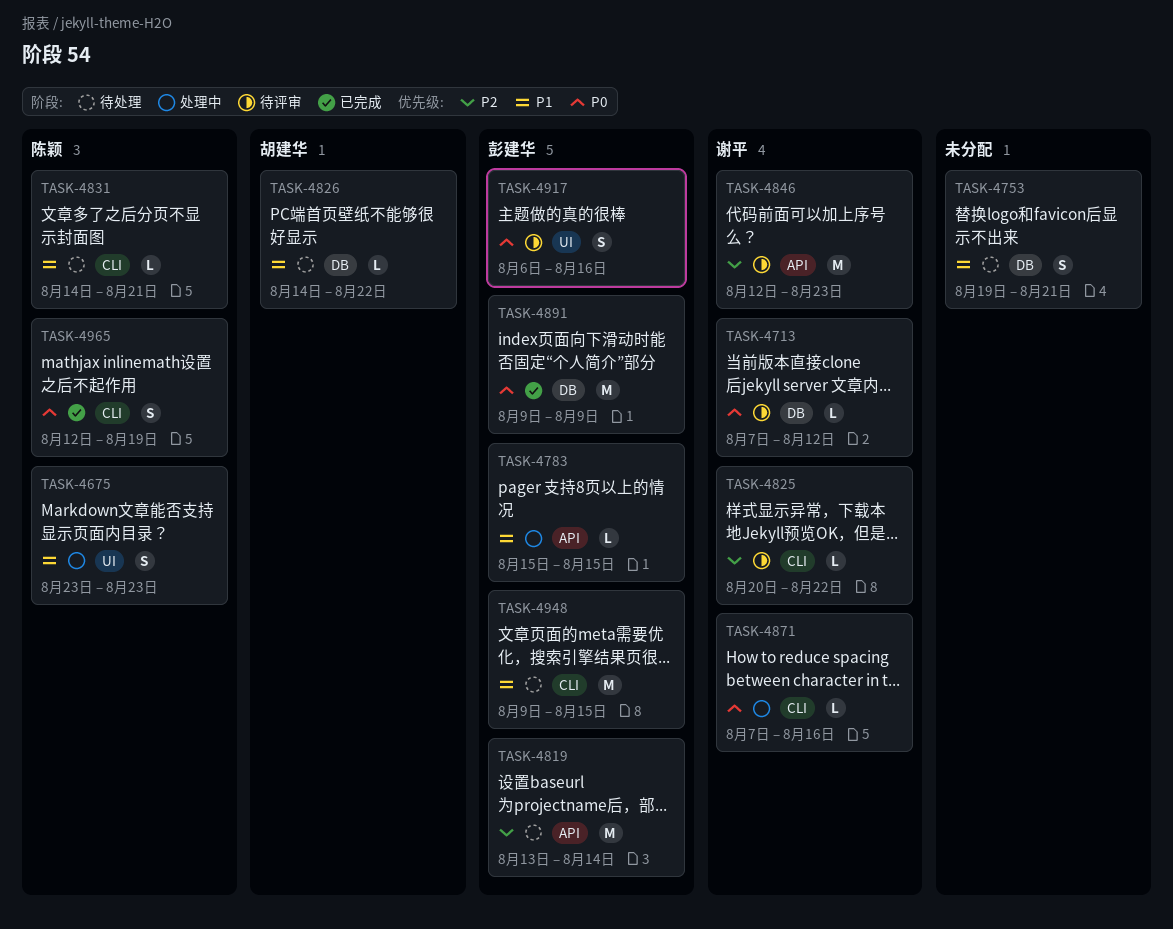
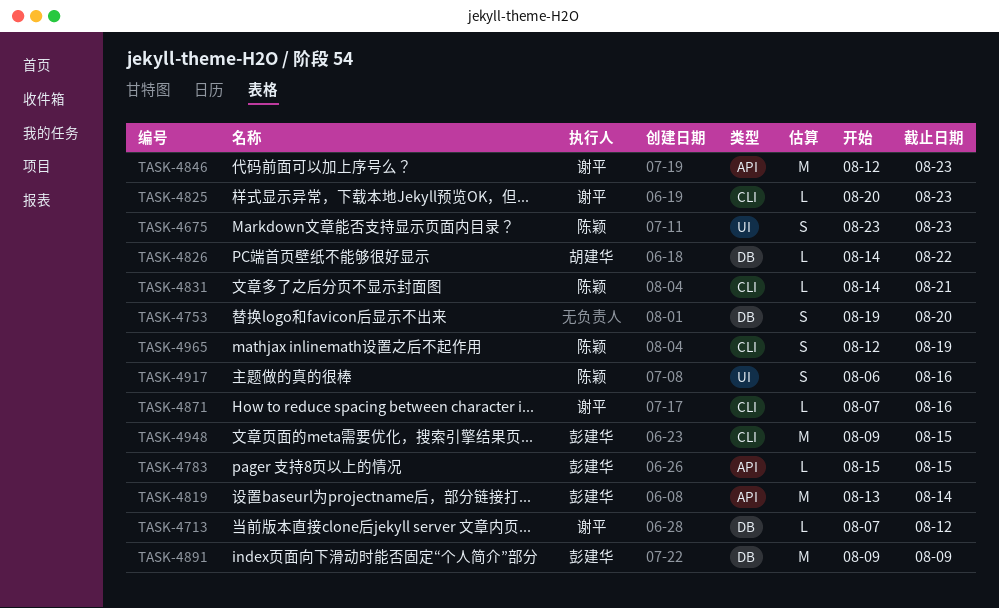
TASK-4753, due: Aug 21 -> Aug 20
TASK-4825, due: Aug 22 -> Aug 23
TASK-4917, owner: 彭建华 -> 陈颖

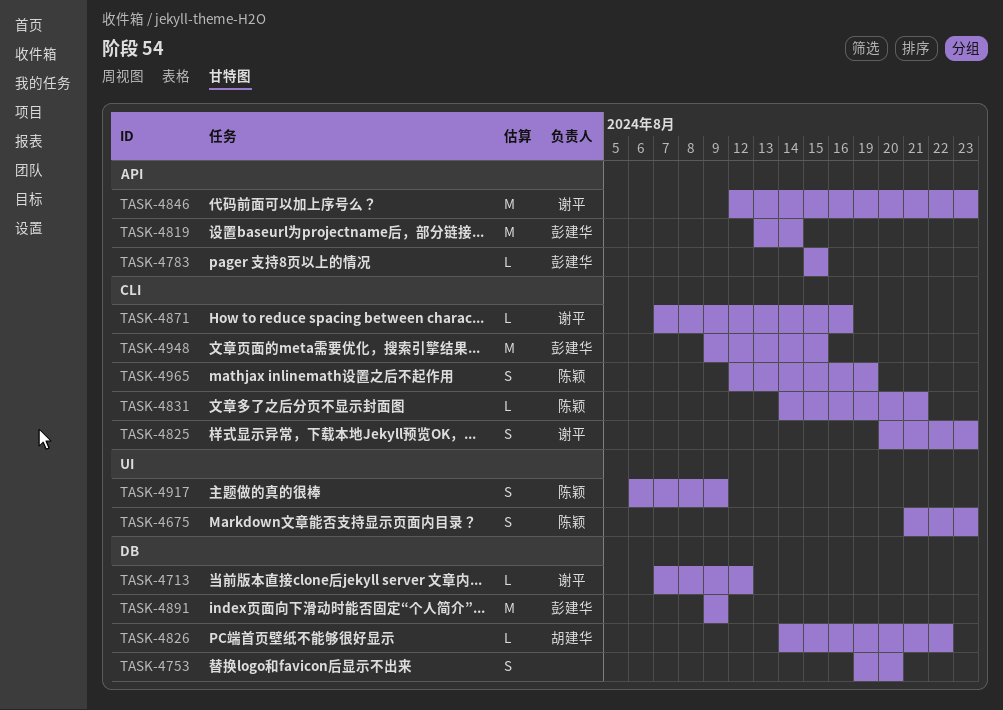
TASK-4675, start: Aug 23 -> Aug 21
TASK-4825, estimate: L -> S
TASK-4917, due: Aug 16 -> Aug 9

